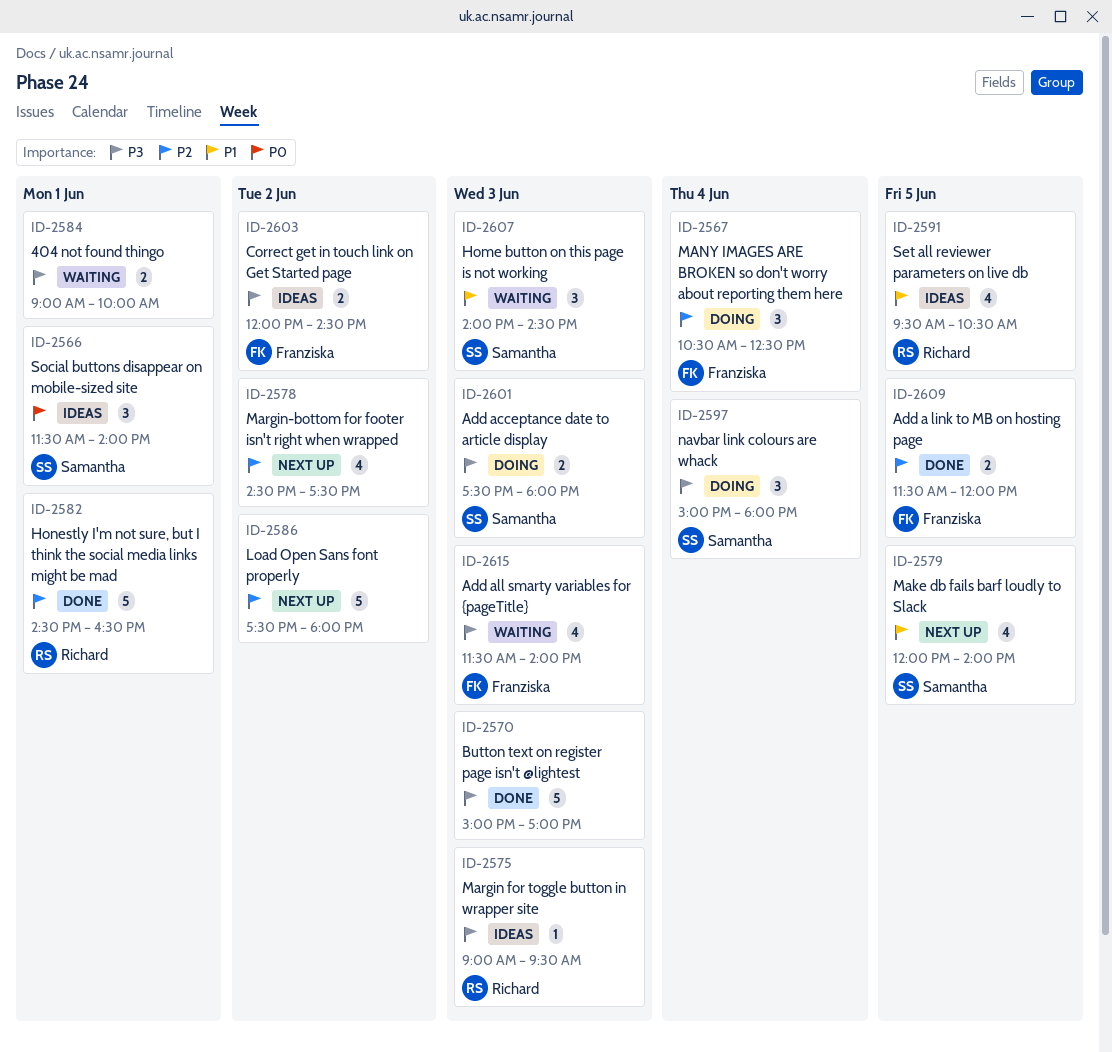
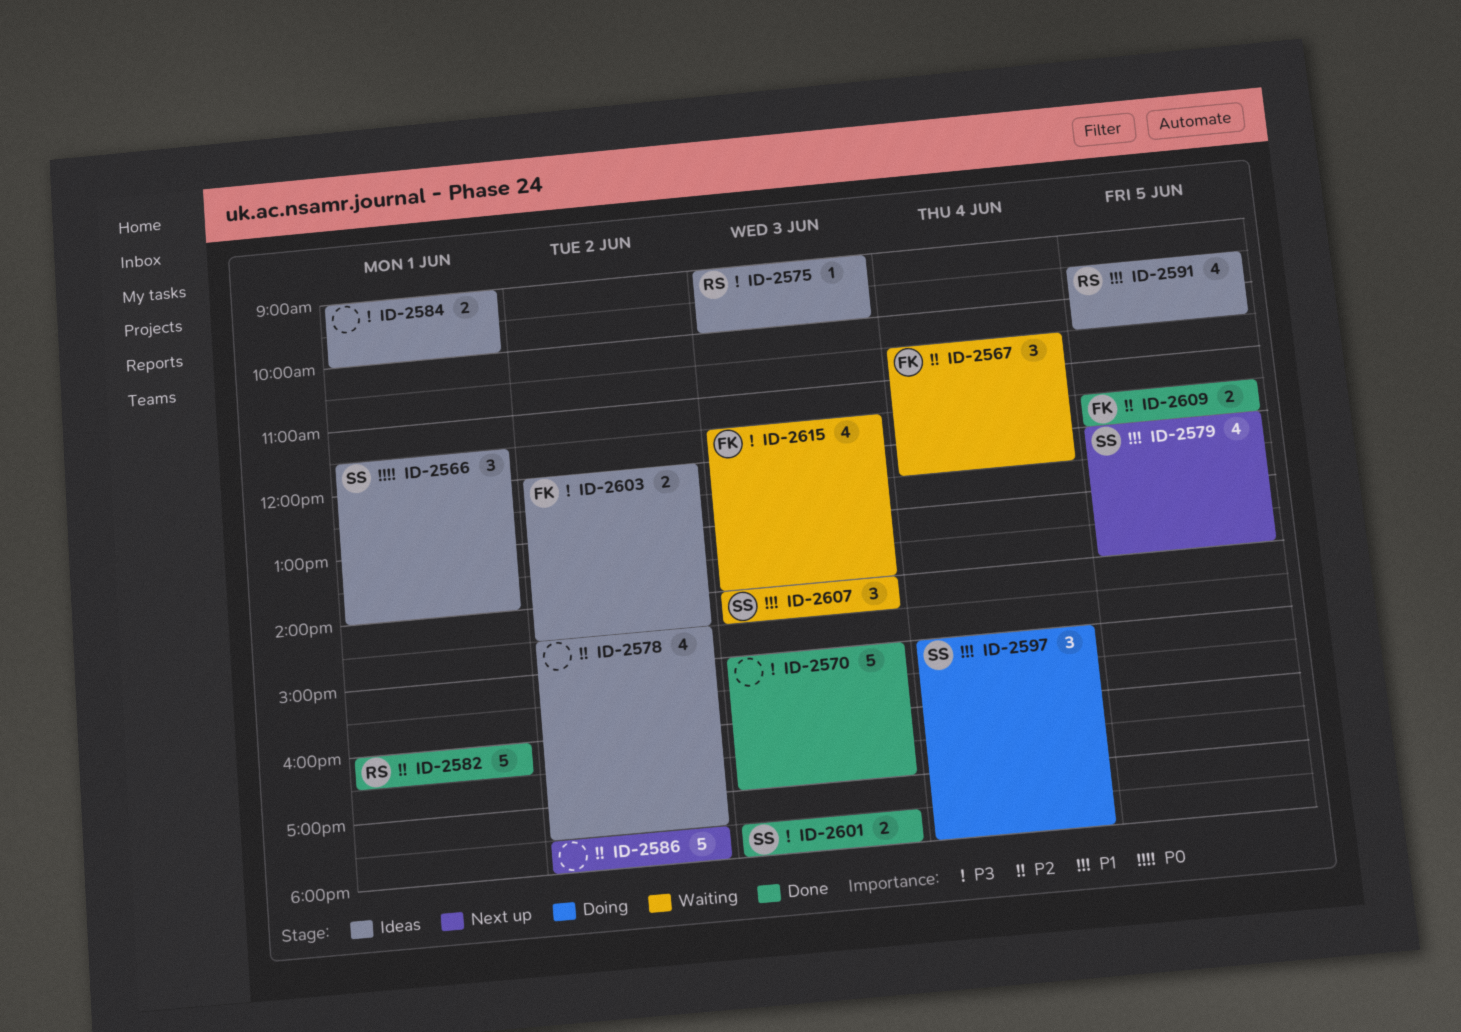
ID-2567, status: Doing -> Waiting
ID-2575, ends: 09:30 -> 10:00
ID-2578, status: Next up -> Ideas
ID-2582, begins: 14:30 -> 16:00
ID-2584, status: Waiting -> Ideas
ID-2597, priority: P3 -> P1
ID-2601, status: Doing -> Done

